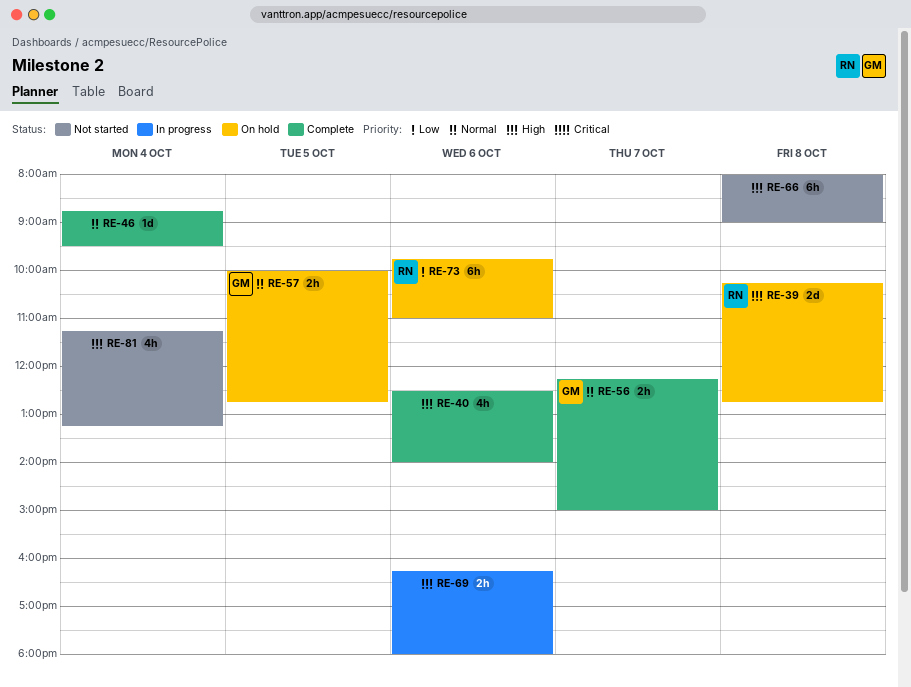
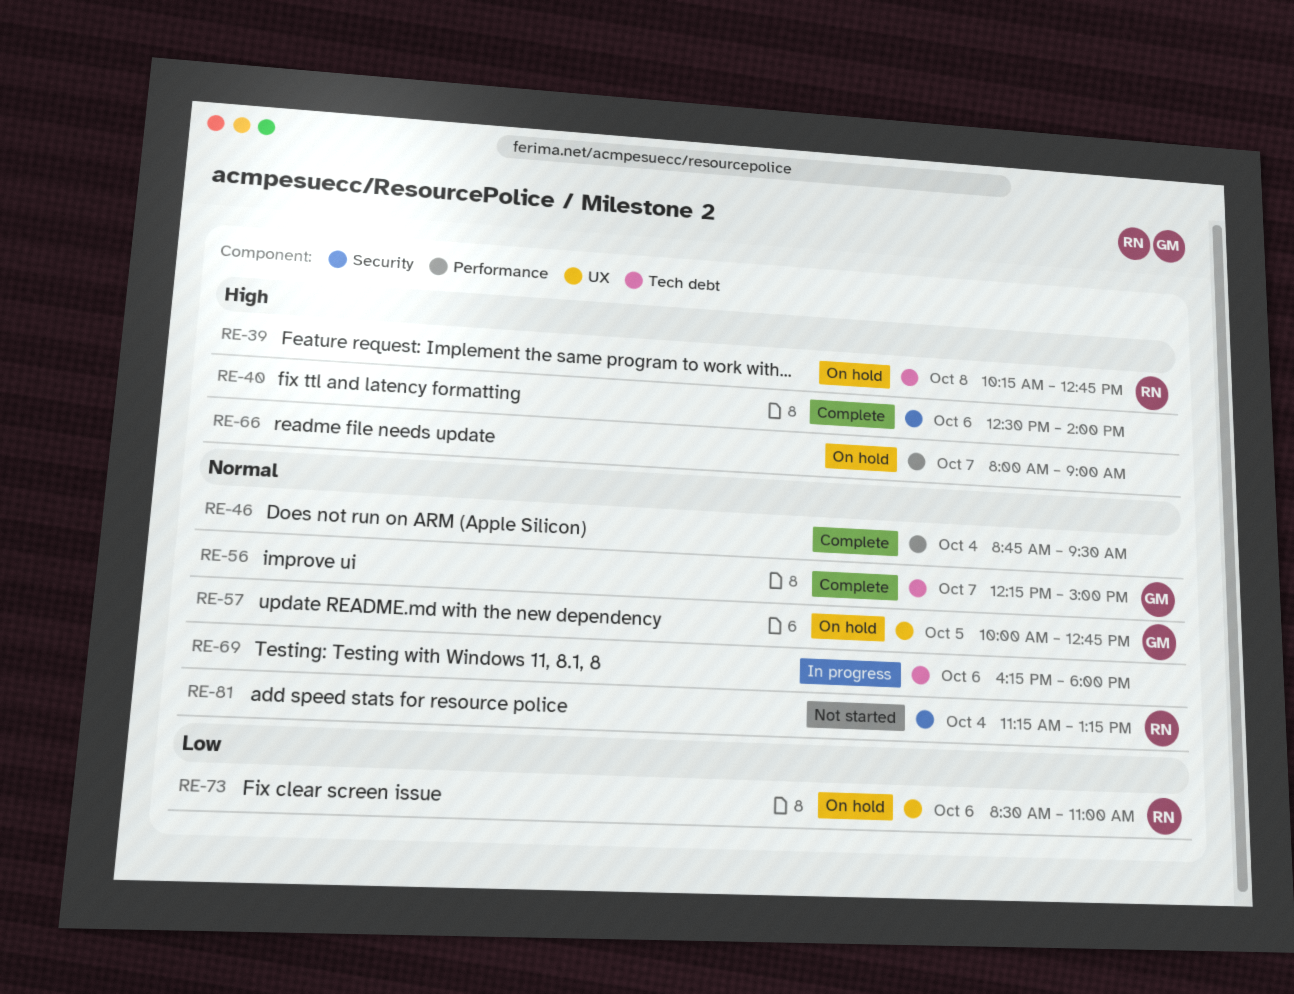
RE-66, status: Not started -> On hold
RE-66, day: Oct 8 -> Oct 7
RE-69, priority: High -> Normal
RE-73, begins: 09:45 -> 08:30
RE-81, owner: none -> RN
RE-81, priority: High -> Normal

